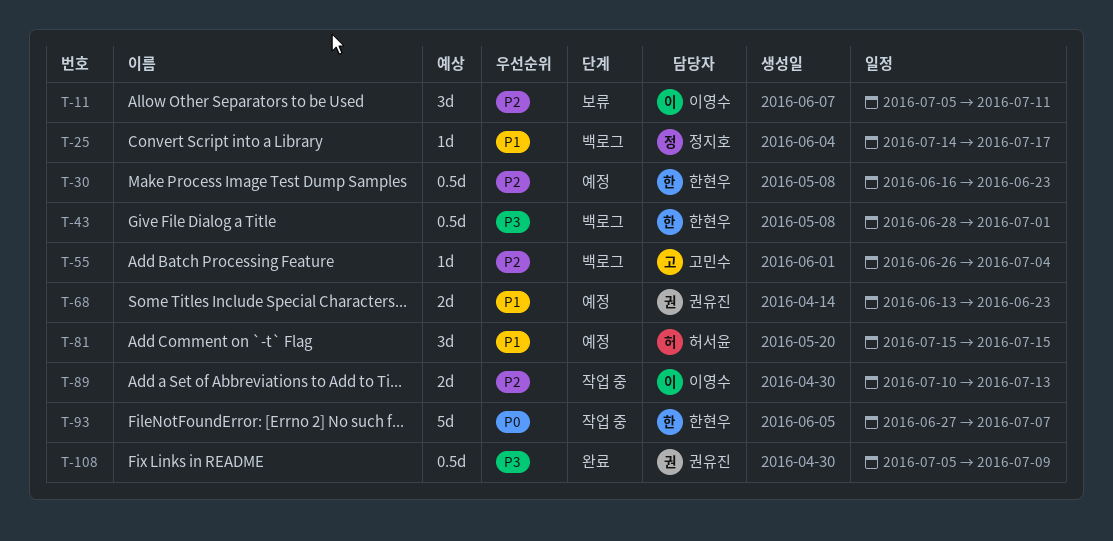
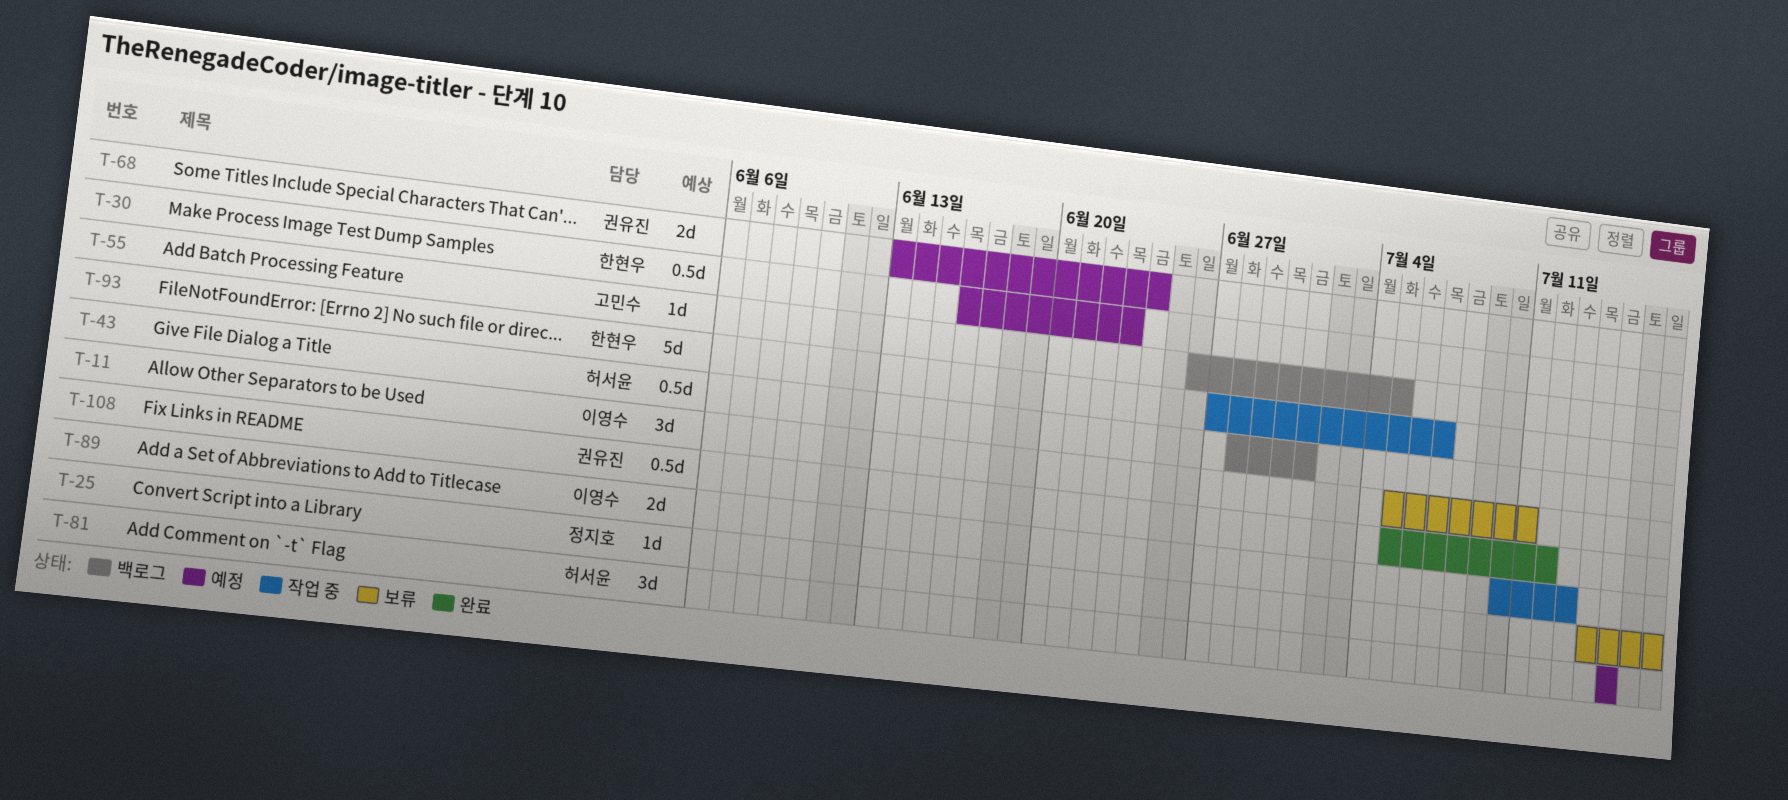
T-25, status: 백로그 -> 보류
T-43, owner: 한현우 -> 허서윤
T-55, due: Jul 4 -> Jul 5
T-68, due: Jun 23 -> Jun 24
T-108, due: Jul 9 -> Jul 12

